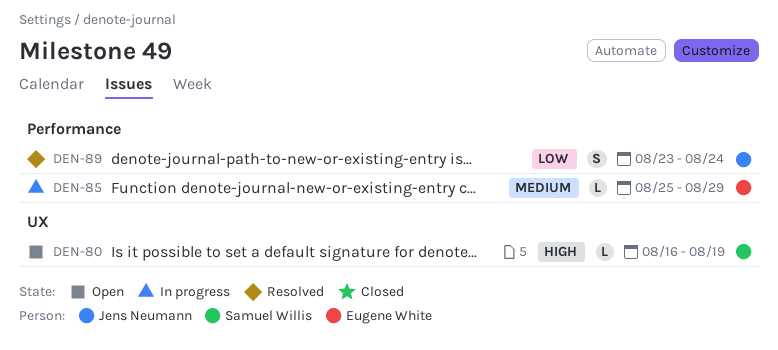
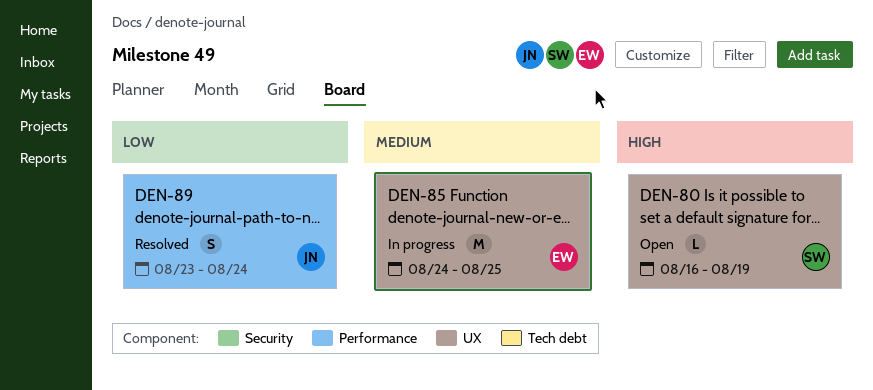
DEN-85, label: Performance -> UX
DEN-85, estimate: L -> M
DEN-85, start: Aug 25 -> Aug 24
DEN-85, due: Aug 29 -> Aug 25

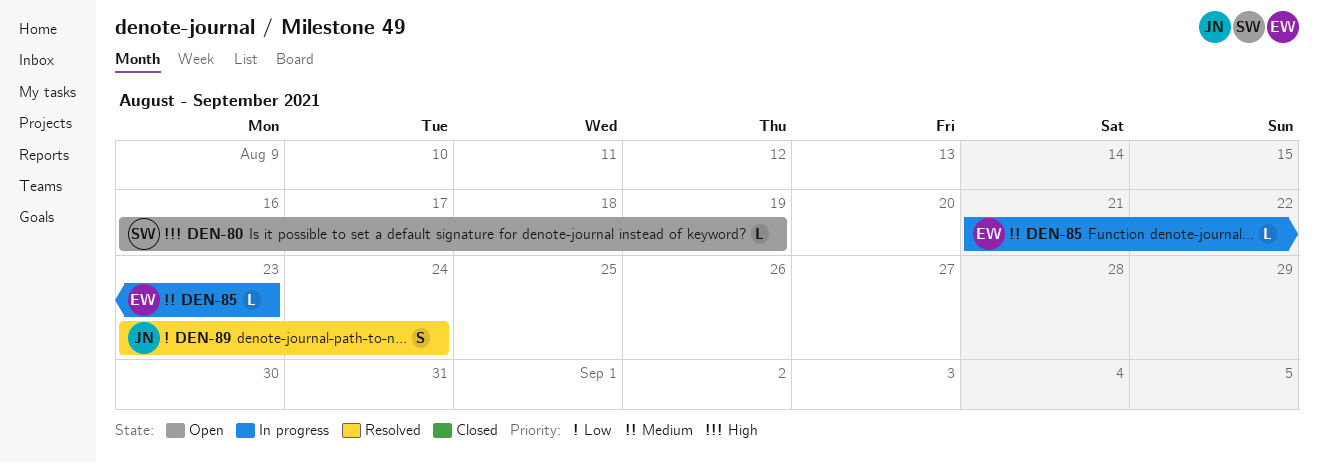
DEN-85, estimate: M -> L
DEN-85, start: Aug 24 -> Aug 21
DEN-85, due: Aug 25 -> Aug 23

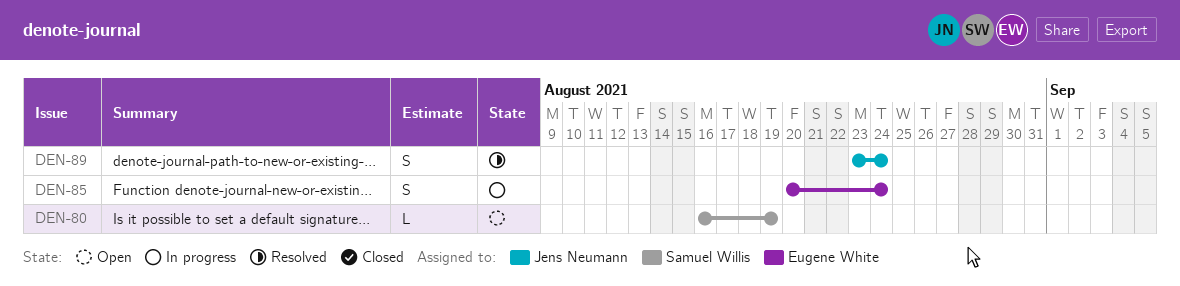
DEN-85, estimate: L -> S
DEN-85, start: Aug 21 -> Aug 20
DEN-85, due: Aug 23 -> Aug 24

